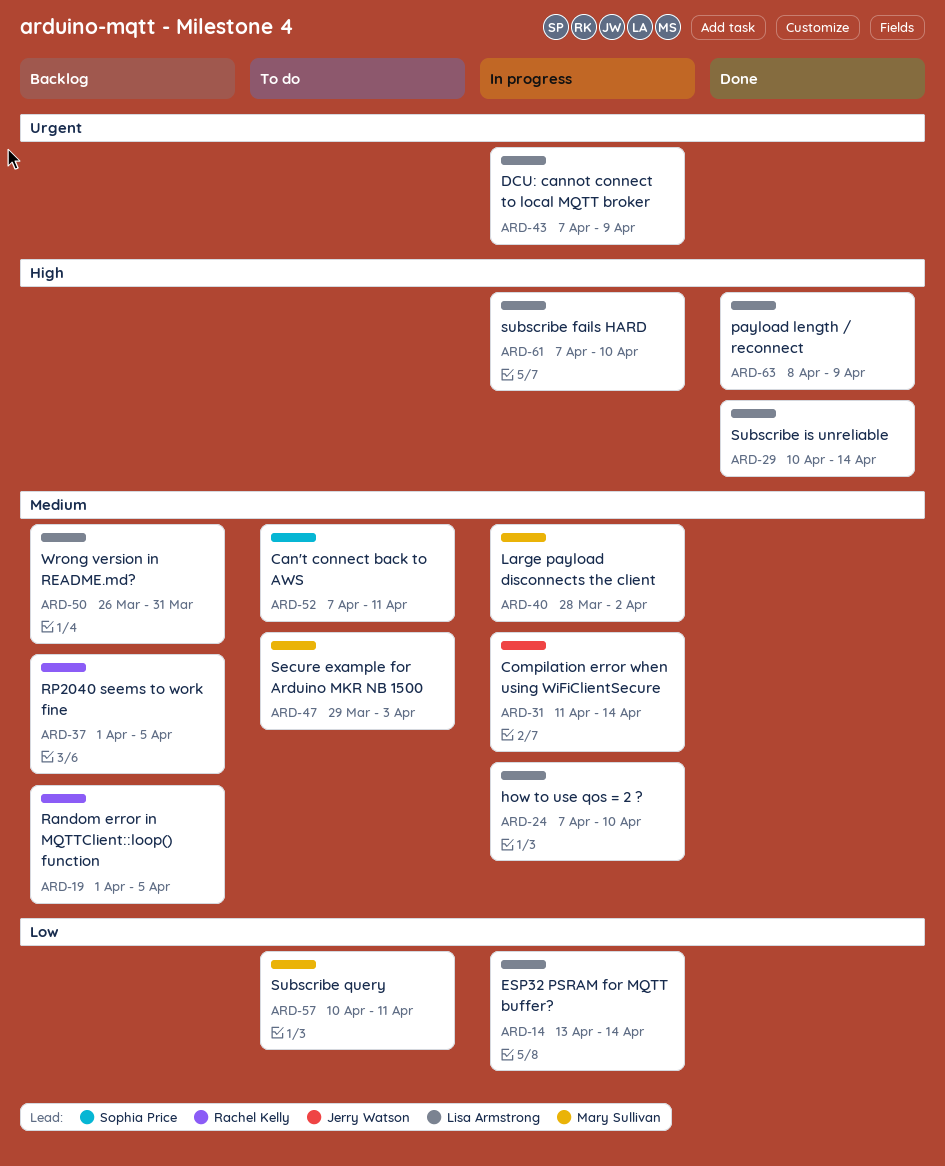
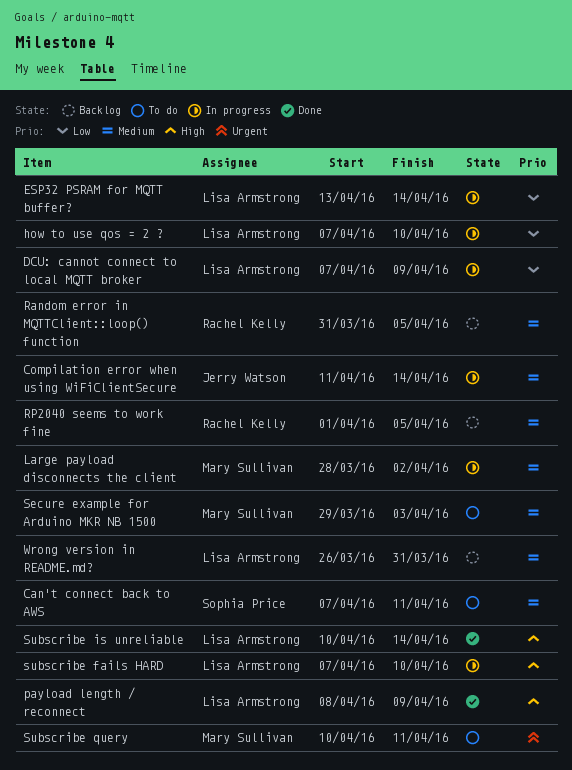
DCU: cannot connect to local MQTT broker, priority: Urgent -> Low
how to use qos = 2 ?, priority: Medium -> Low
Random error in MQTTClient::loop() function, start: Apr 1 -> Mar 31
Subscribe query, priority: Low -> Urgent

